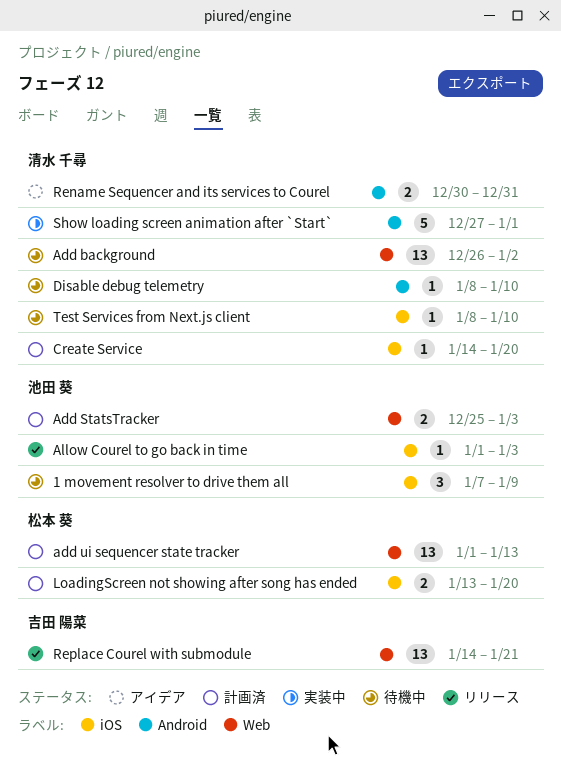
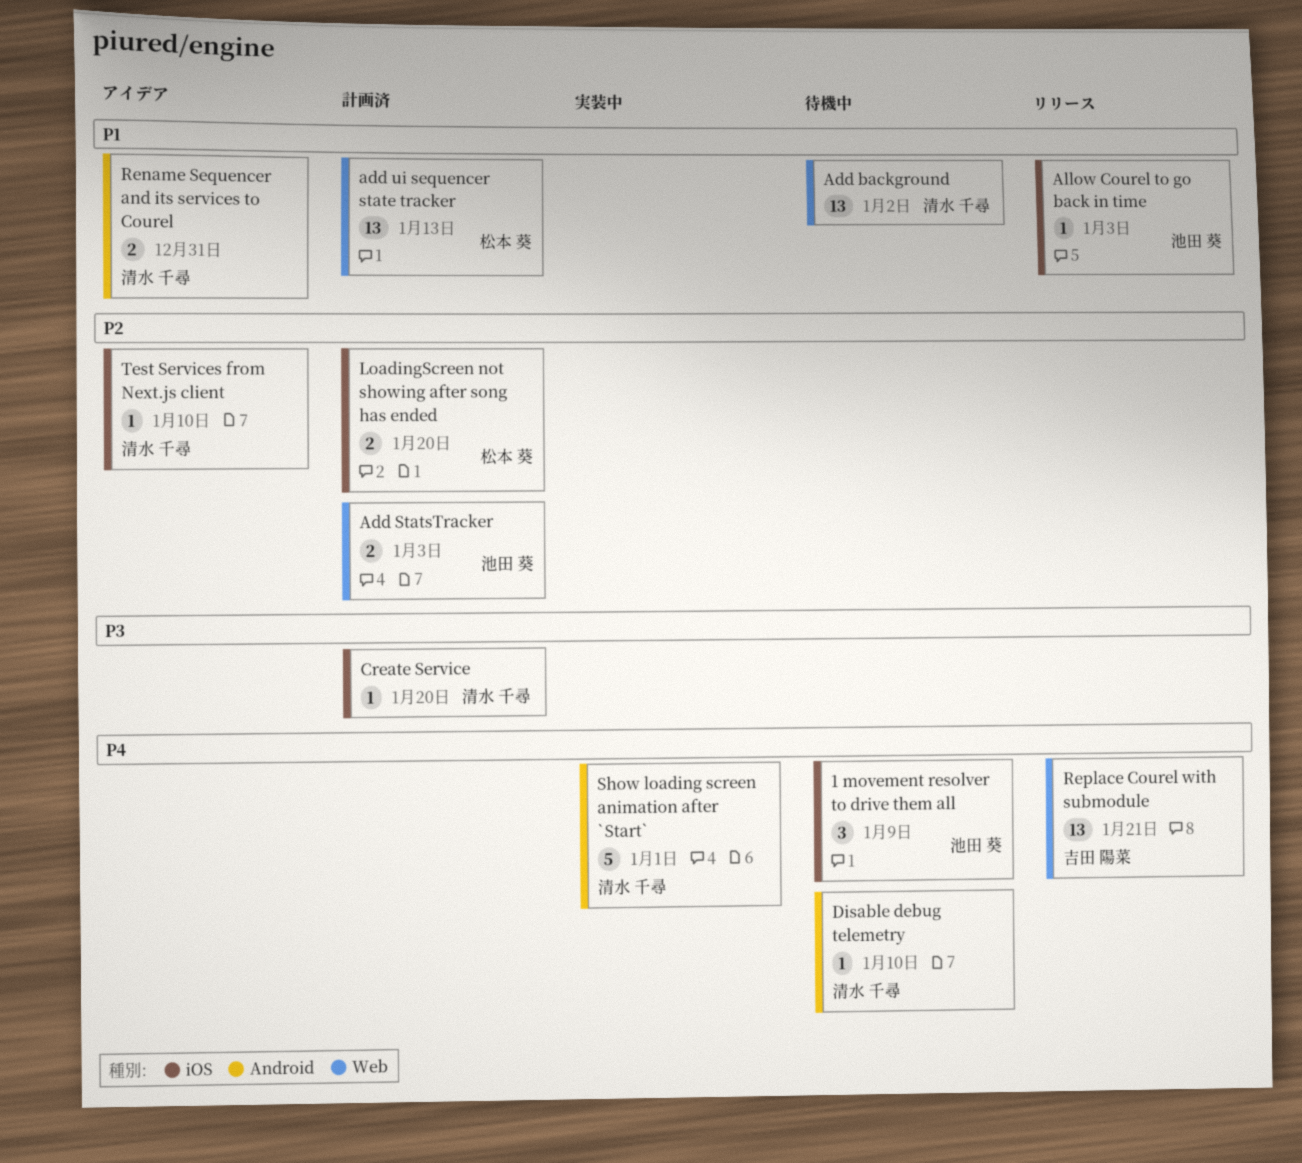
Test Services from Next.js client, status: 待機中 -> アイデア

